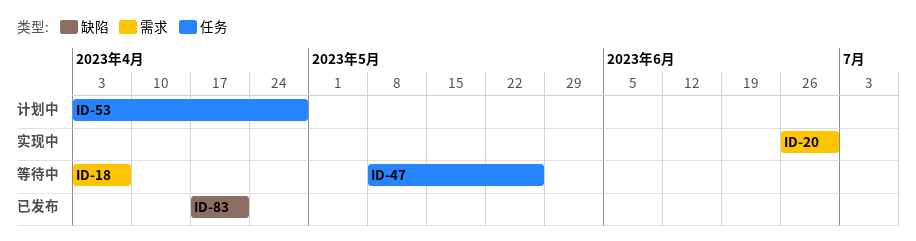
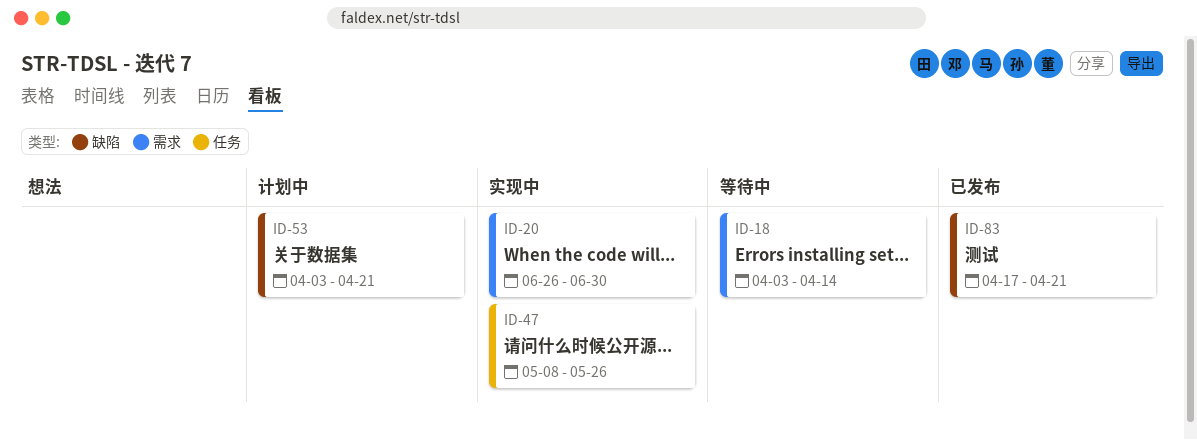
ID-18, due: Apr 7 -> Apr 14
ID-47, status: 等待中 -> 实现中
ID-53, label: 任务 -> 缺陷
ID-53, due: Apr 28 -> Apr 21

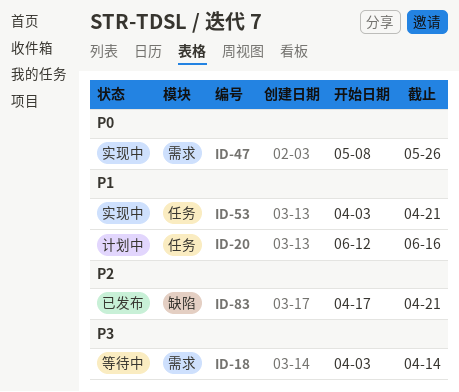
ID-20, status: 实现中 -> 计划中
ID-20, label: 需求 -> 任务
ID-20, start: Jun 26 -> Jun 12
ID-20, due: Jun 30 -> Jun 16
ID-47, label: 任务 -> 需求
ID-53, status: 计划中 -> 实现中
ID-53, label: 缺陷 -> 任务

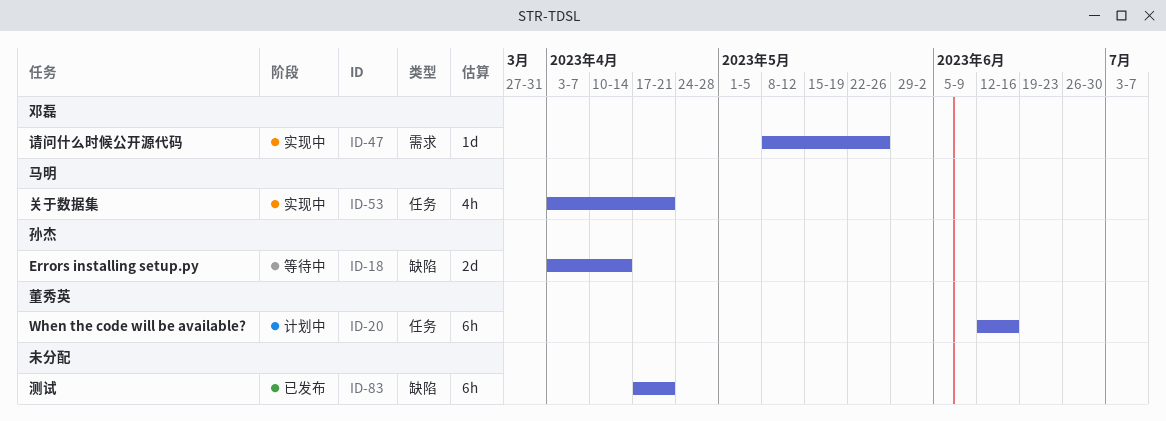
ID-18, label: 需求 -> 缺陷

